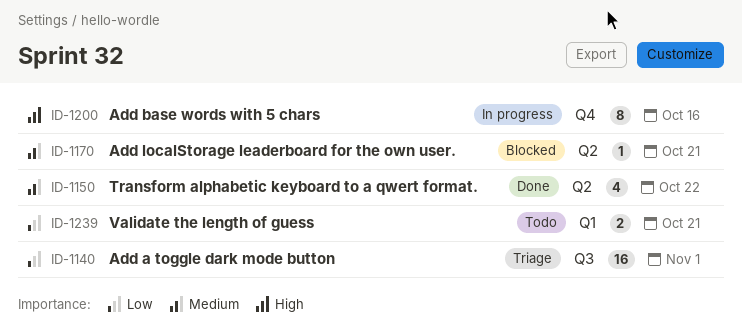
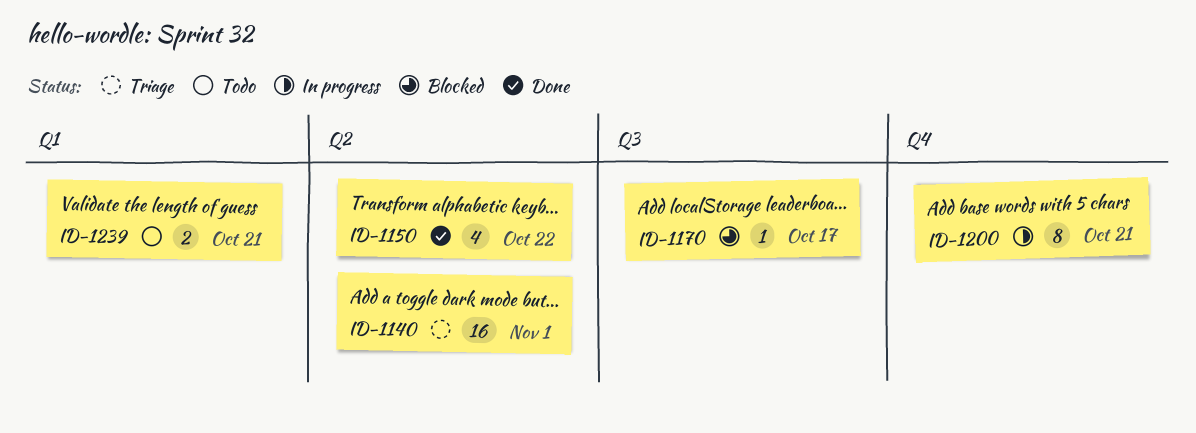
ID-1140, label: Q3 -> Q2
ID-1170, label: Q2 -> Q3
ID-1170, due: Oct 21 -> Oct 17
ID-1200, due: Oct 16 -> Oct 21

